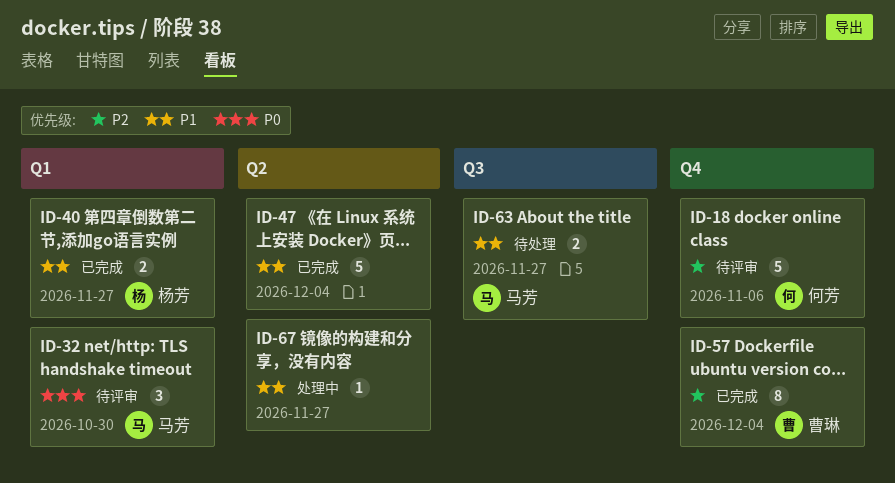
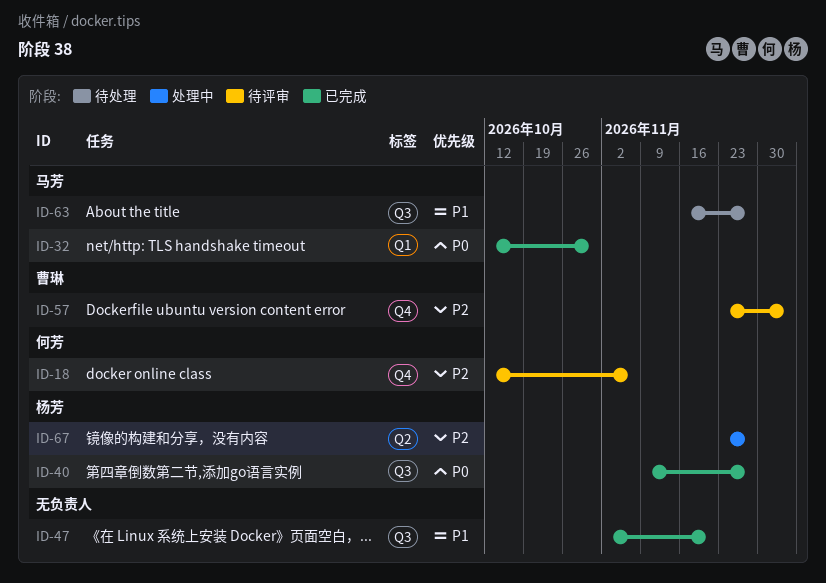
ID-32, status: 待评审 -> 已完成
ID-40, priority: P1 -> P0
ID-40, label: Q1 -> Q3
ID-47, label: Q2 -> Q3
ID-47, due: Dec 4 -> Nov 20
ID-57, status: 已完成 -> 待评审
ID-67, owner: none -> 杨芳
ID-67, priority: P1 -> P2

